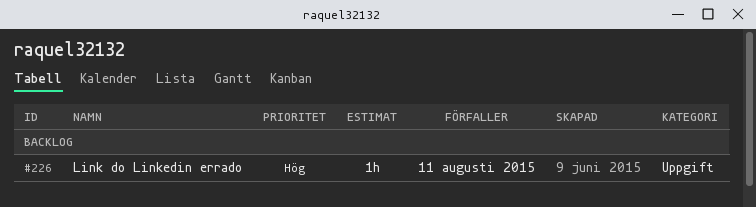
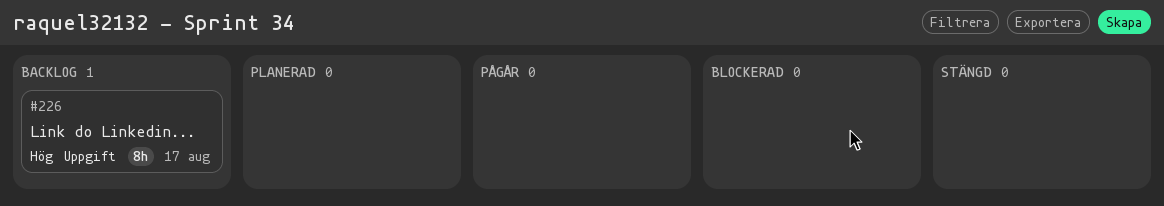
#226, estimate: 1h -> 8h
#226, due: Aug 11 -> Aug 17

